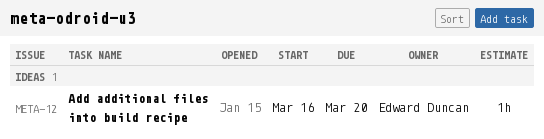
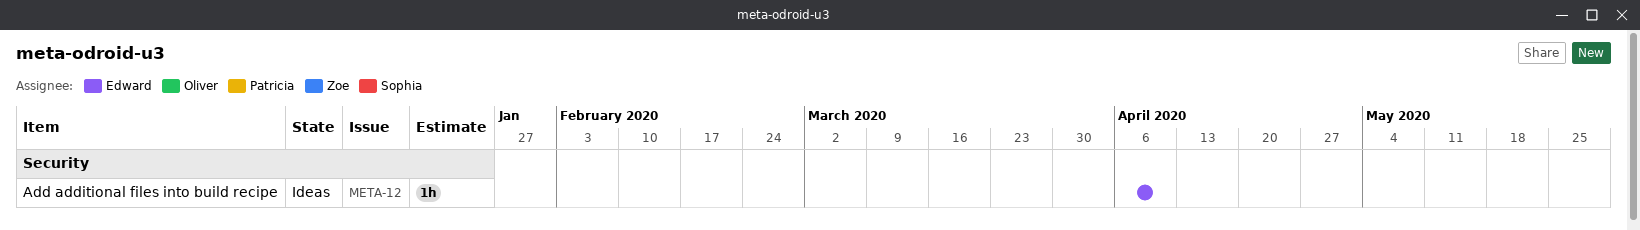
META-12, start: Mar 16 -> Apr 6
META-12, due: Mar 20 -> Apr 10

